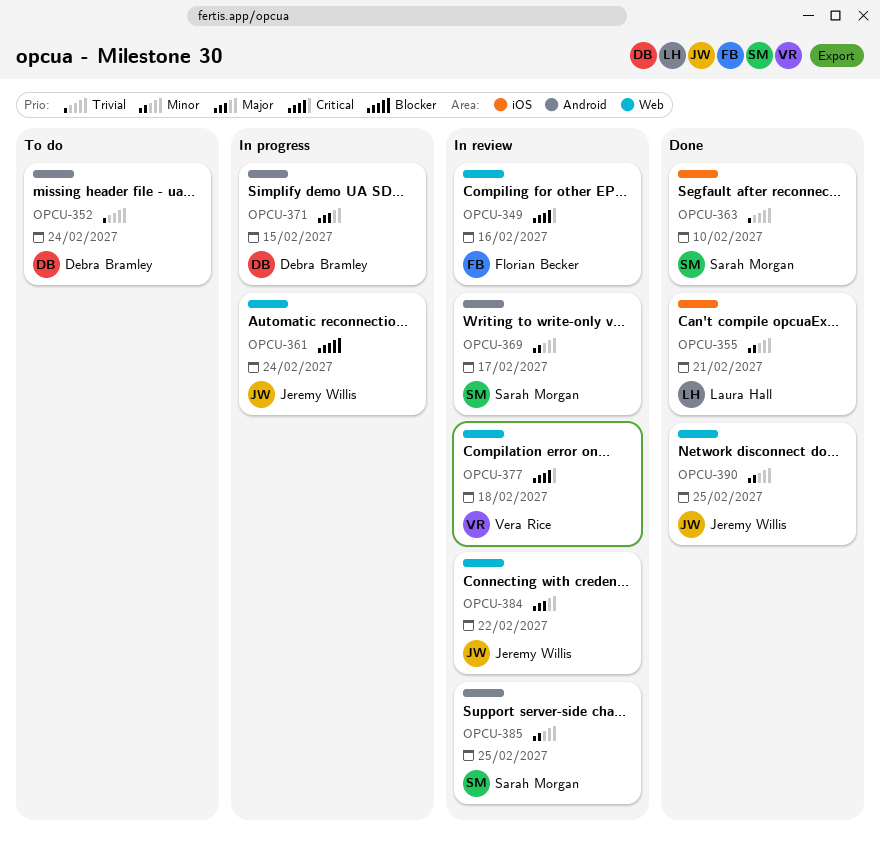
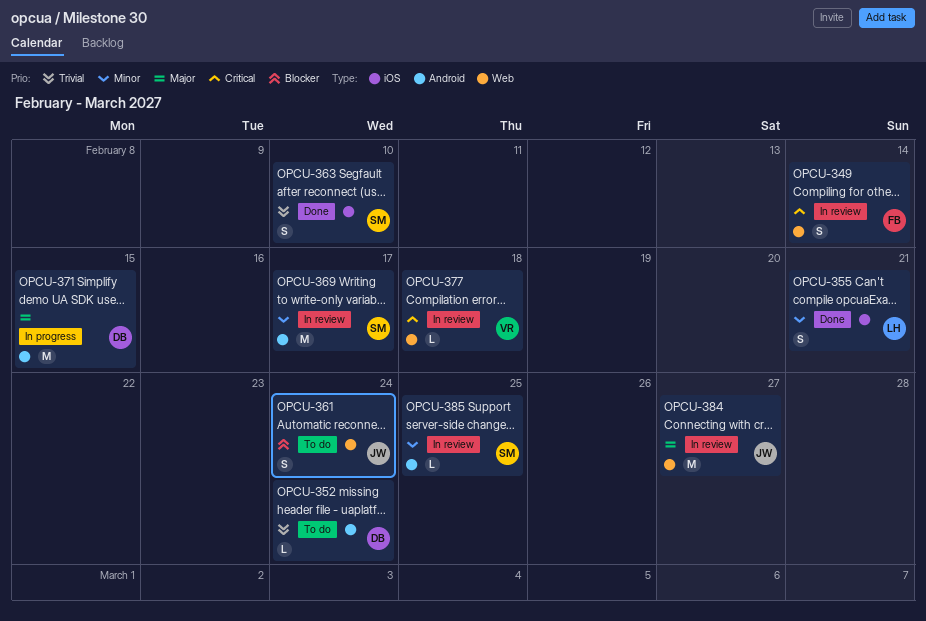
OPCU-349, due: Feb 16 -> Feb 14
OPCU-361, status: In progress -> To do
OPCU-384, due: Feb 22 -> Feb 27
OPCU-390: present -> none

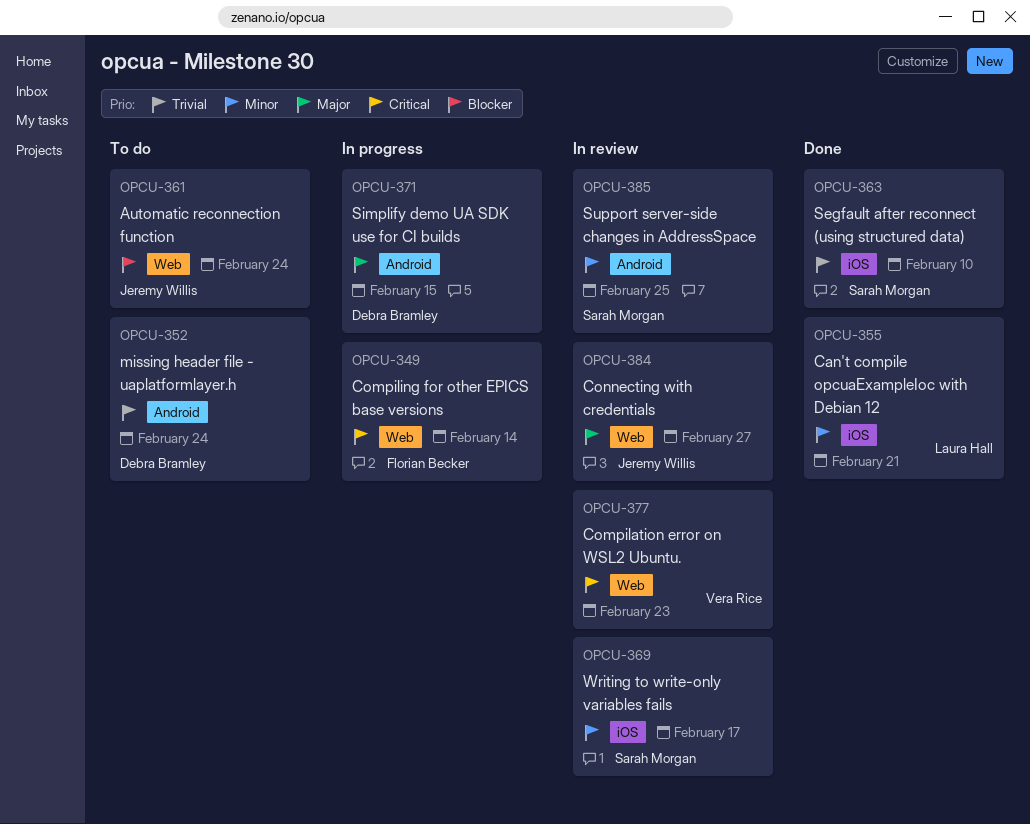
OPCU-349, status: In review -> In progress
OPCU-369, label: Android -> iOS
OPCU-377, due: Feb 18 -> Feb 23

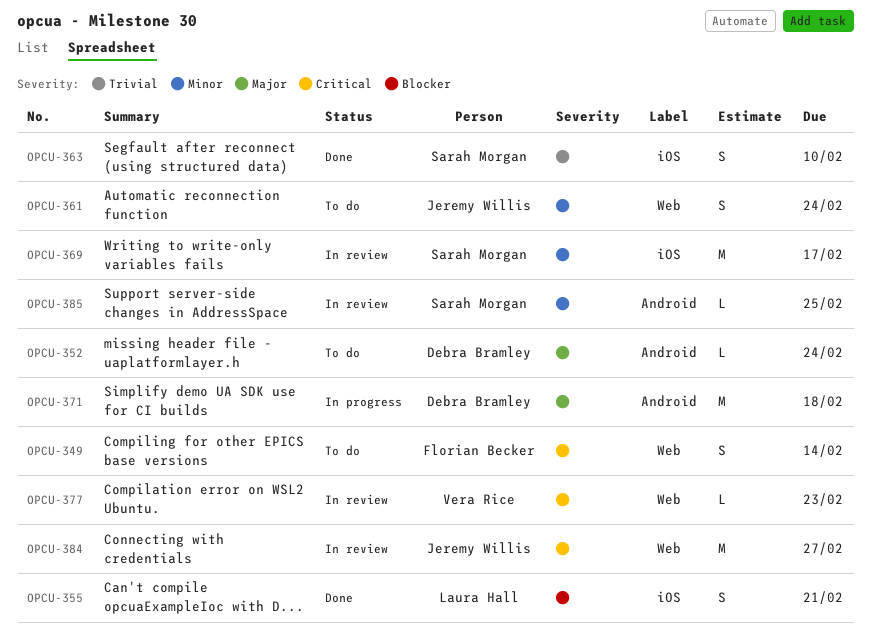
OPCU-349, status: In progress -> To do
OPCU-352, priority: Trivial -> Major
OPCU-355, priority: Minor -> Blocker
OPCU-361, priority: Blocker -> Minor
OPCU-371, due: Feb 15 -> Feb 18
OPCU-384, priority: Major -> Critical

